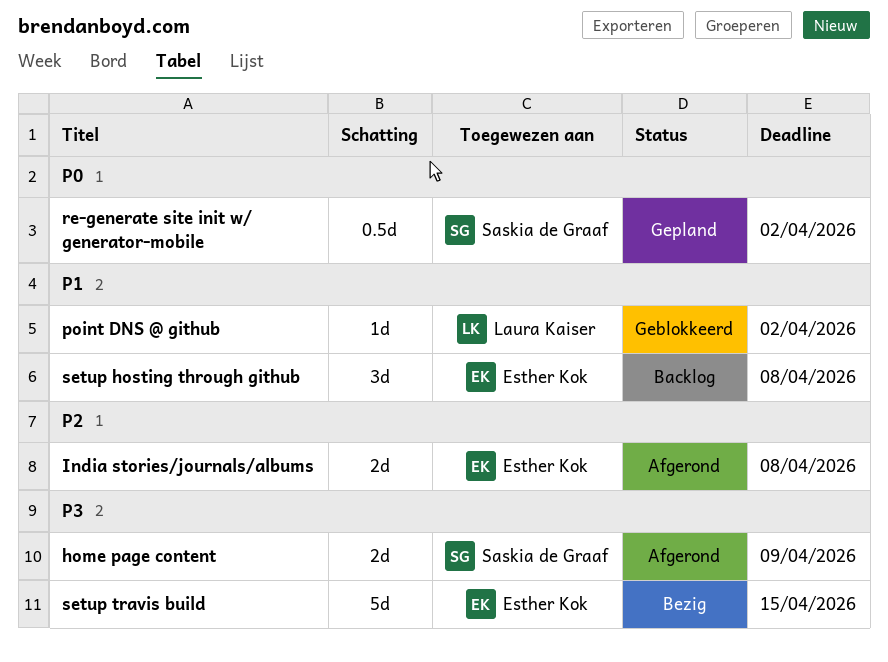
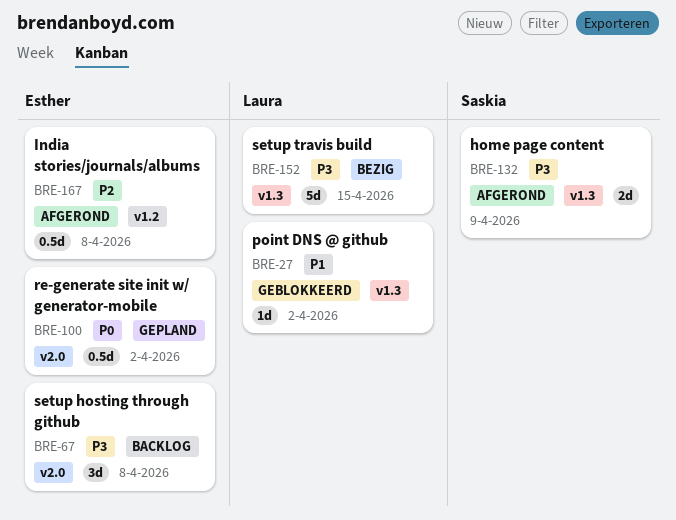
India stories/journals/albums, estimate: 2d -> 0.5d
re-generate site init w/ generator-mobile, owner: Saskia de Graaf -> Esther Kok
setup hosting through github, priority: P1 -> P3
setup travis build, owner: Esther Kok -> Laura Kaiser

